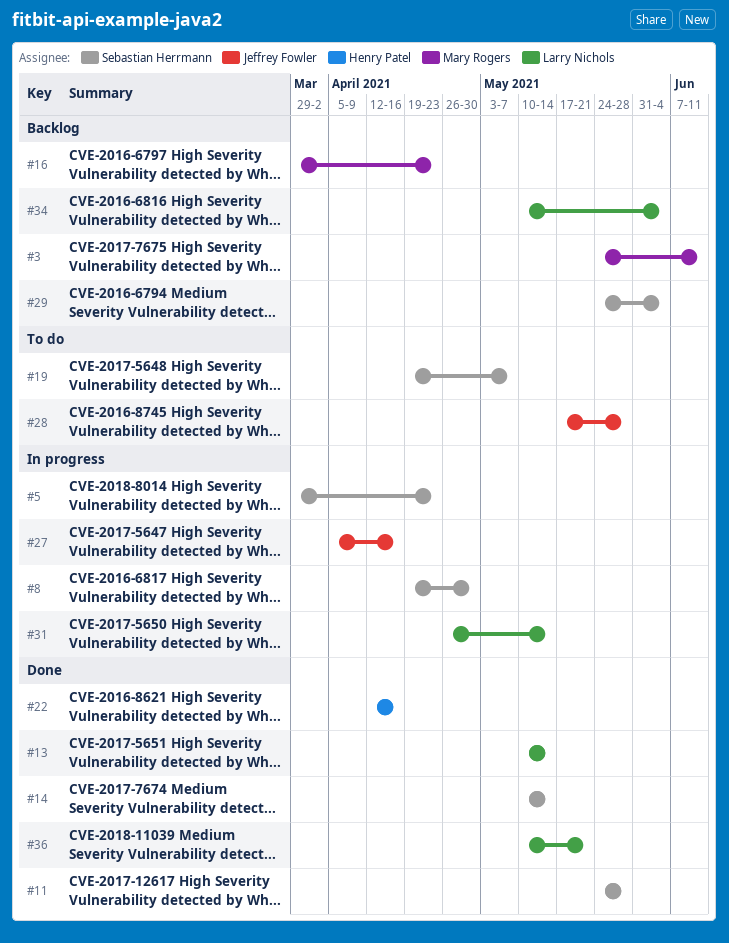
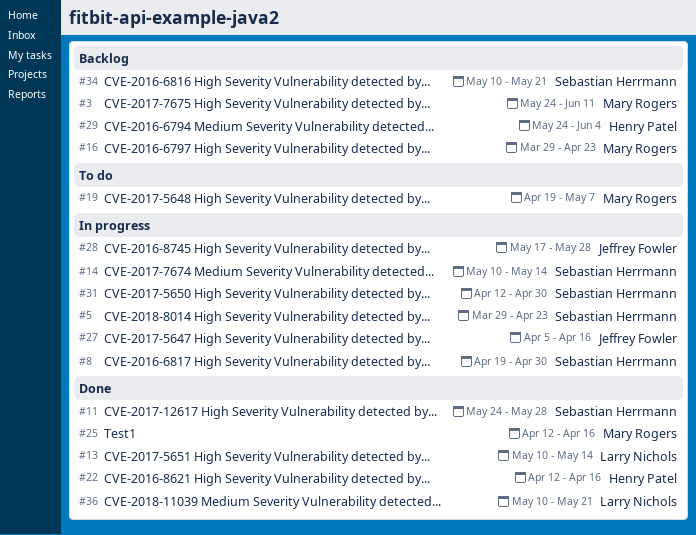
#14, status: Done -> In progress
#19, owner: Sebastian Herrmann -> Mary Rogers
#25: none -> present
#28, status: To do -> In progress
#29, owner: Sebastian Herrmann -> Henry Patel
#31, owner: Larry Nichols -> Sebastian Herrmann
#31, start: Apr 26 -> Apr 12
#31, due: May 14 -> Apr 30
#34, owner: Larry Nichols -> Sebastian Herrmann
#34, due: Jun 4 -> May 21

